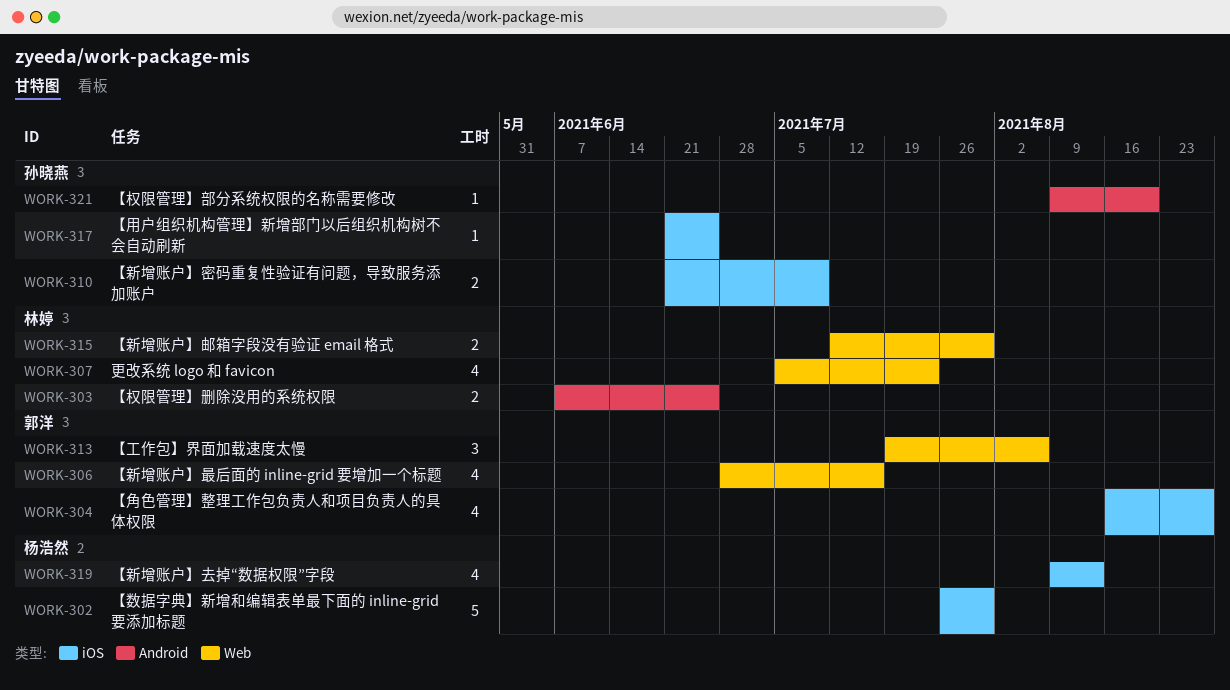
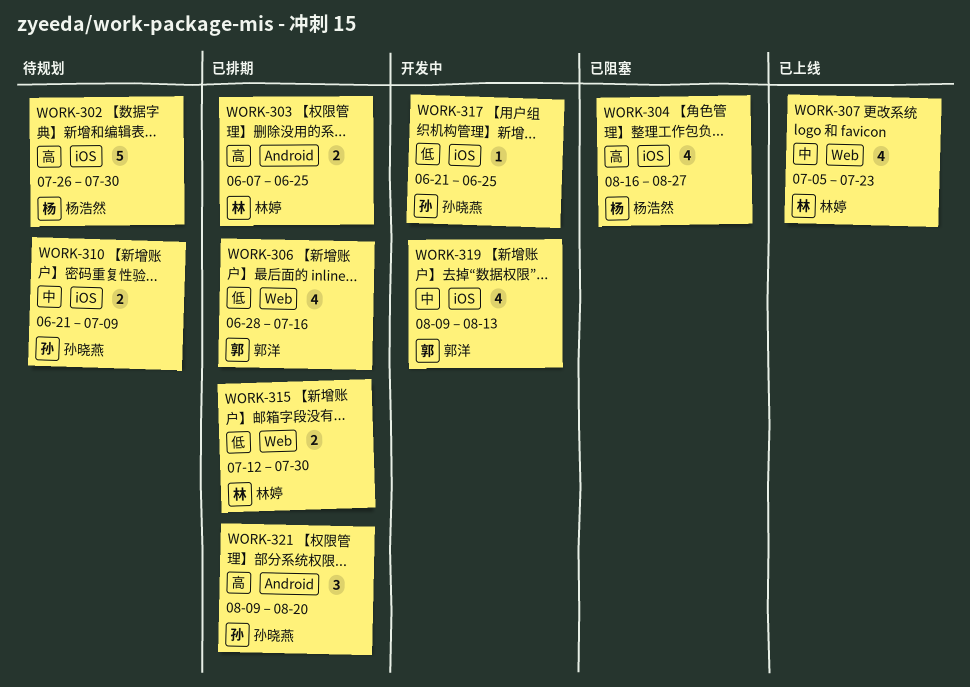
WORK-304, owner: 郭洋 -> 杨浩然
WORK-313: present -> none
WORK-319, owner: 杨浩然 -> 郭洋
WORK-321, estimate: 1 -> 3

